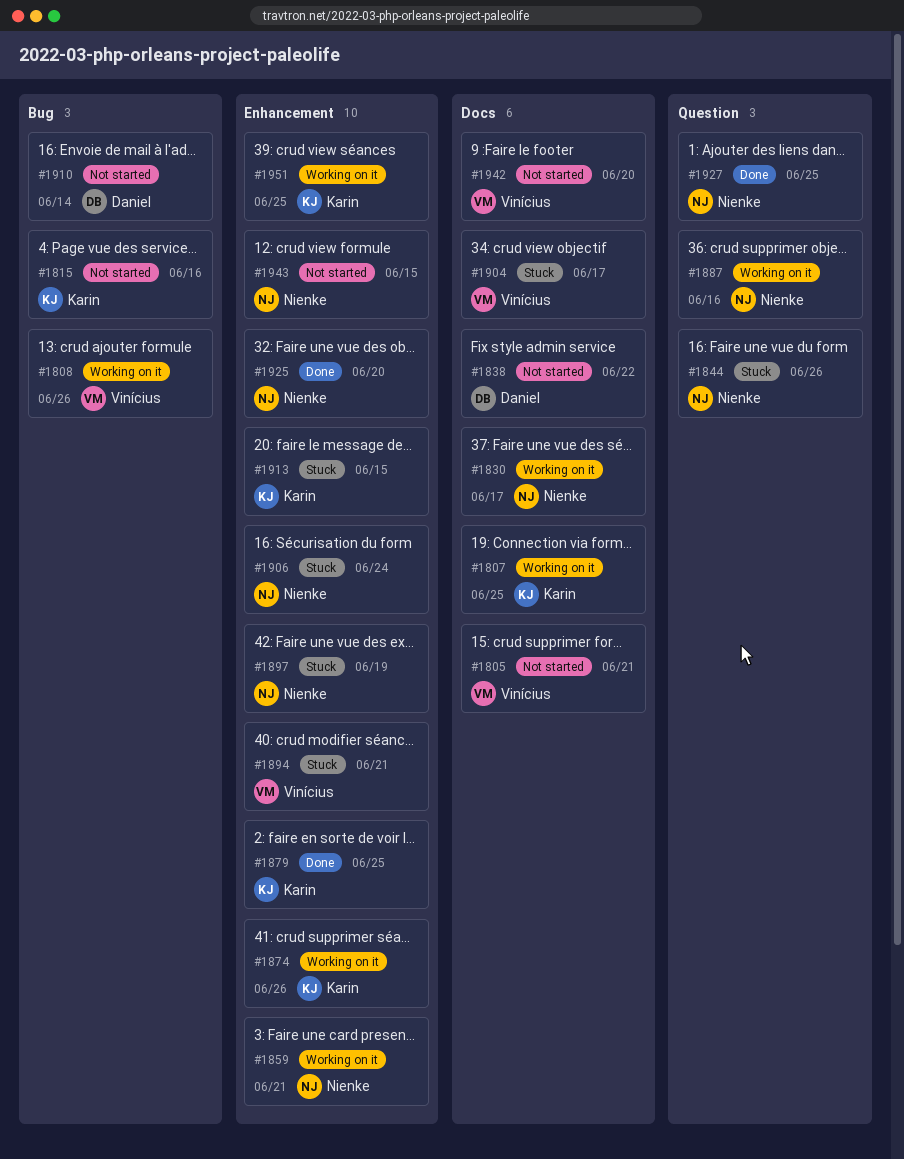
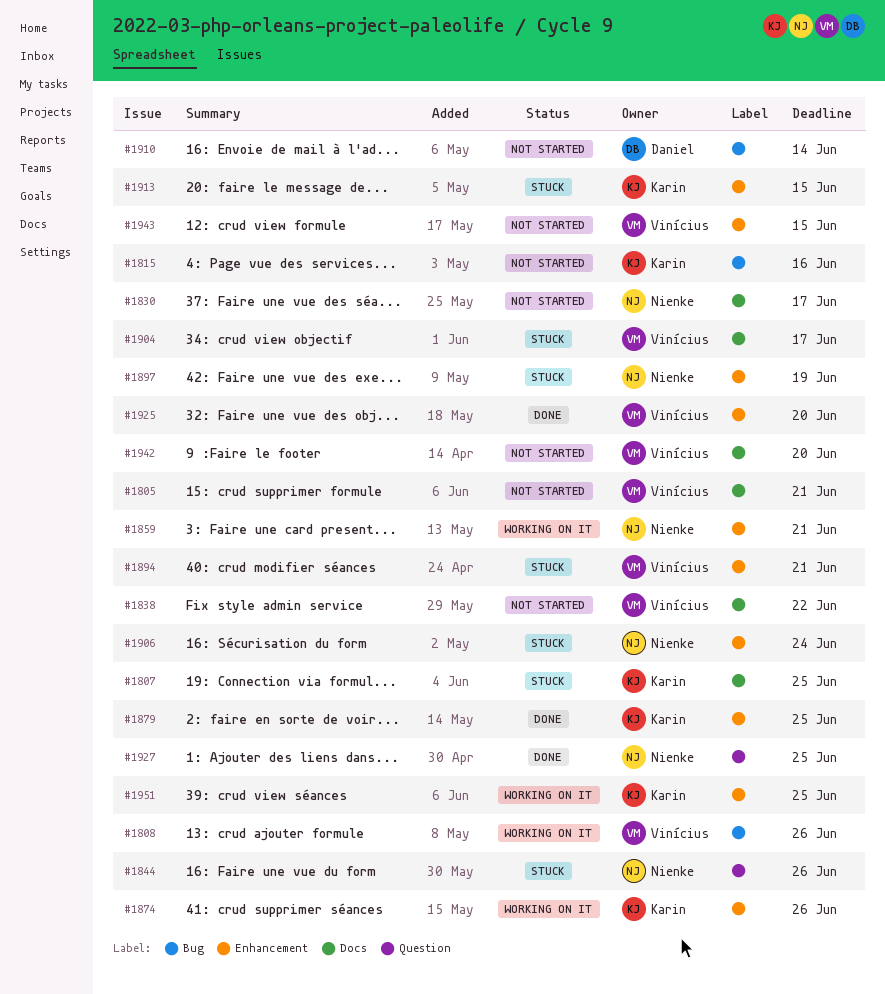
#1807, status: Working on it -> Stuck
#1830, status: Working on it -> Not started
#1838, owner: Daniel -> Vinícius
#1887: present -> none
#1925, owner: Nienke -> Vinícius
#1943, owner: Nienke -> Vinícius

